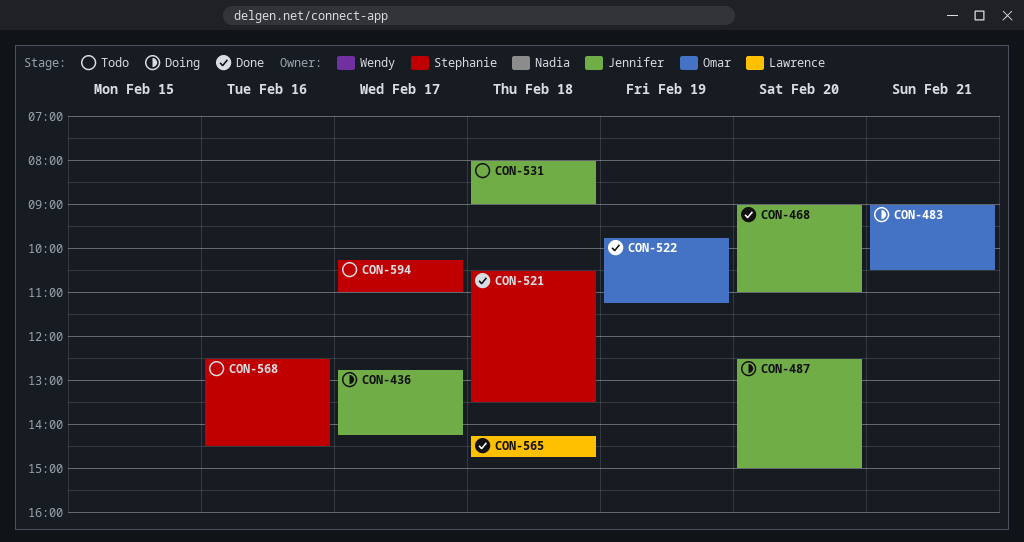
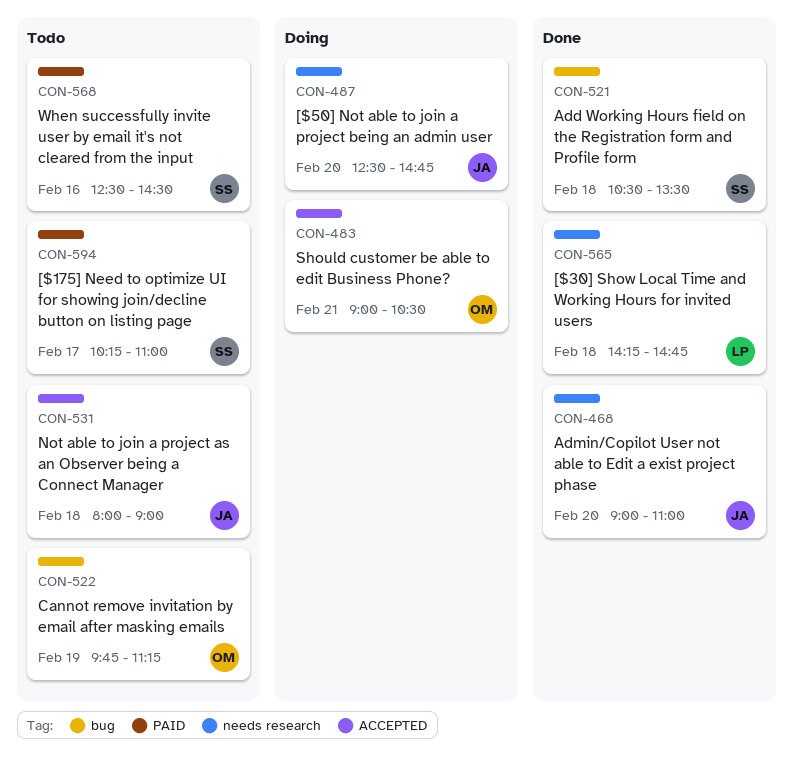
CON-436: present -> none
CON-487, ends: 15:00 -> 14:45
CON-522, status: Done -> Todo

